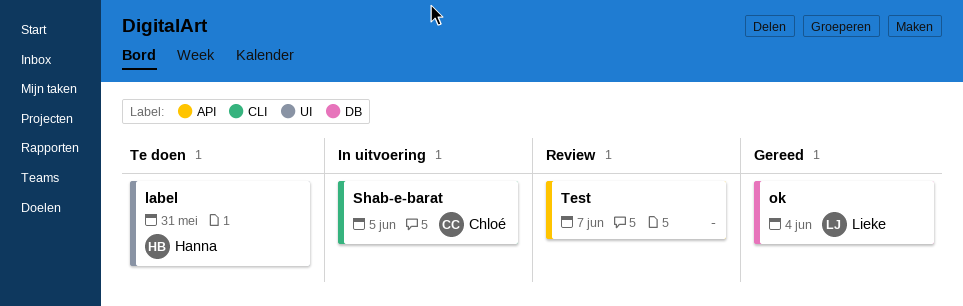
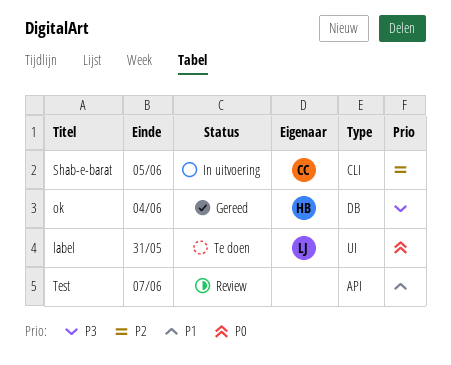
label, owner: Hanna -> Lieke
ok, owner: Lieke -> Hanna

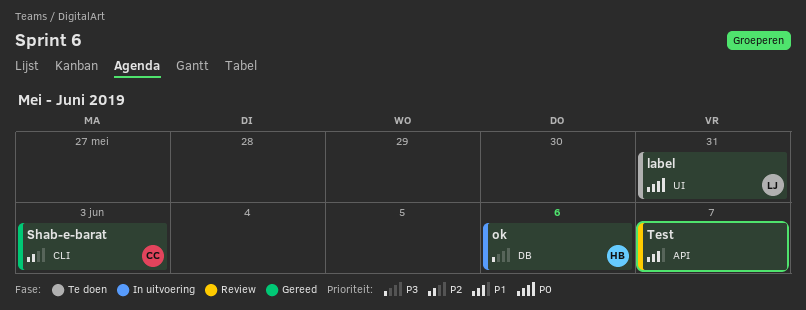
ok, status: Gereed -> In uitvoering
ok, due: Jun 4 -> Jun 6
Shab-e-barat, status: In uitvoering -> Gereed
Shab-e-barat, due: Jun 5 -> Jun 3

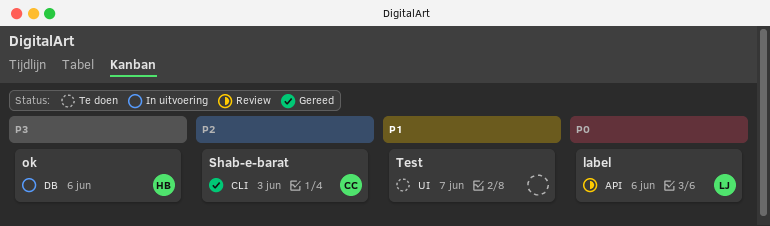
label, status: Te doen -> Review
label, label: UI -> API
label, due: May 31 -> Jun 6
Test, status: Review -> Te doen
Test, label: API -> UI

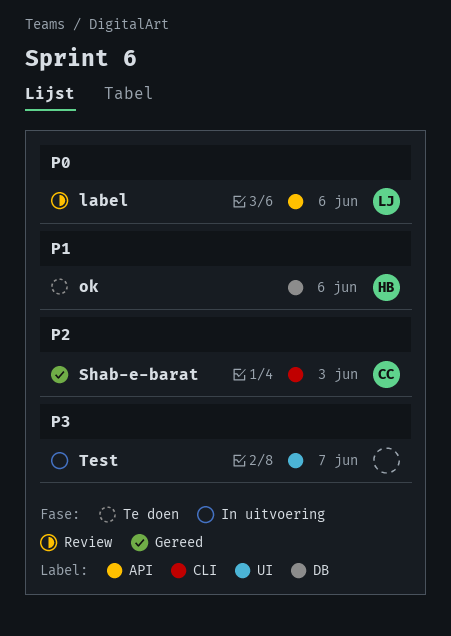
ok, status: In uitvoering -> Te doen
ok, priority: P3 -> P1
Test, status: Te doen -> In uitvoering
Test, priority: P1 -> P3

